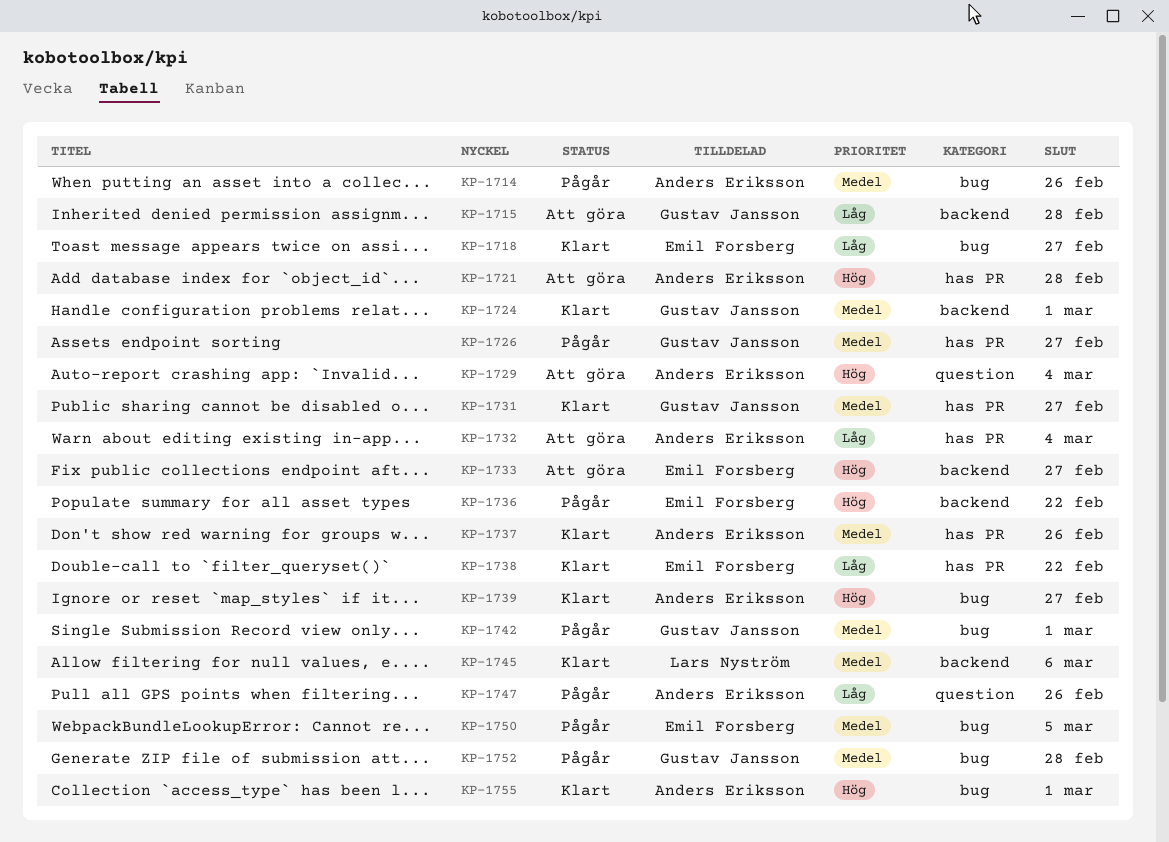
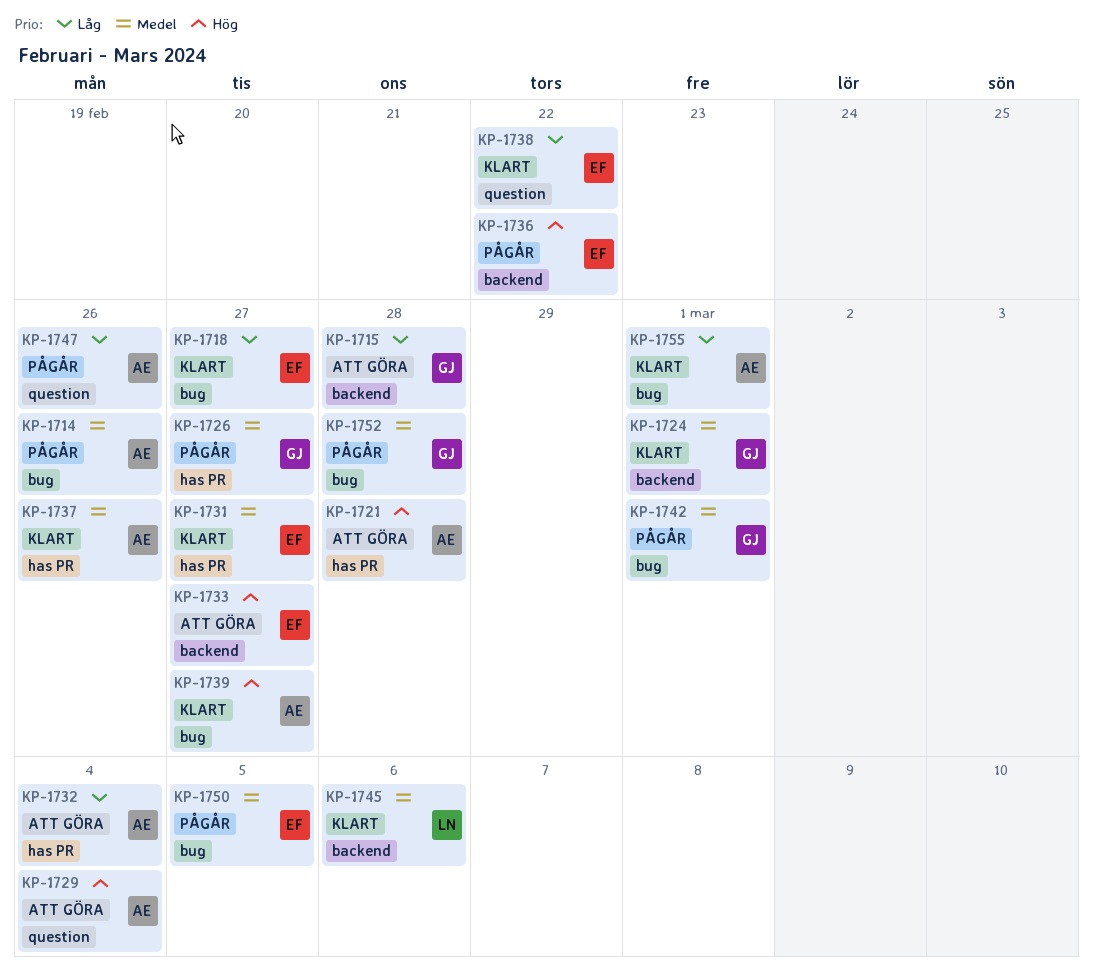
KP-1731, owner: Gustav Jansson -> Emil Forsberg
KP-1738, label: has PR -> question
KP-1755, priority: Hög -> Låg

